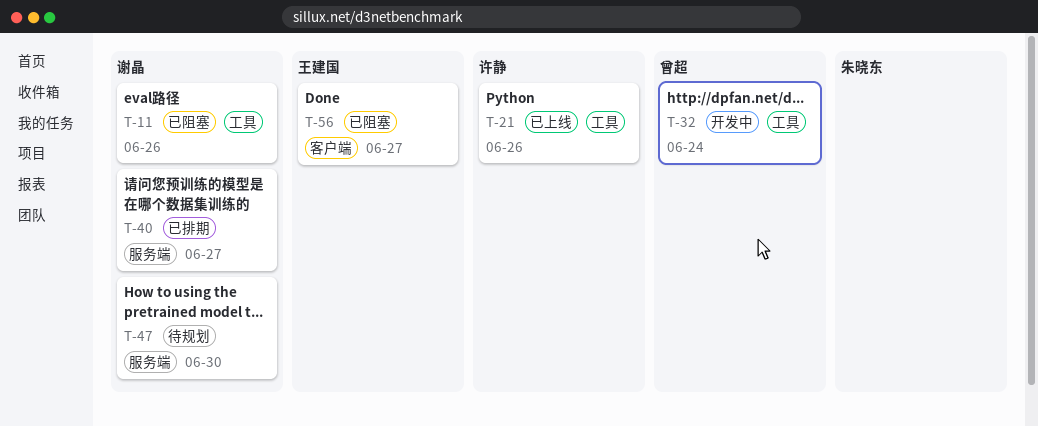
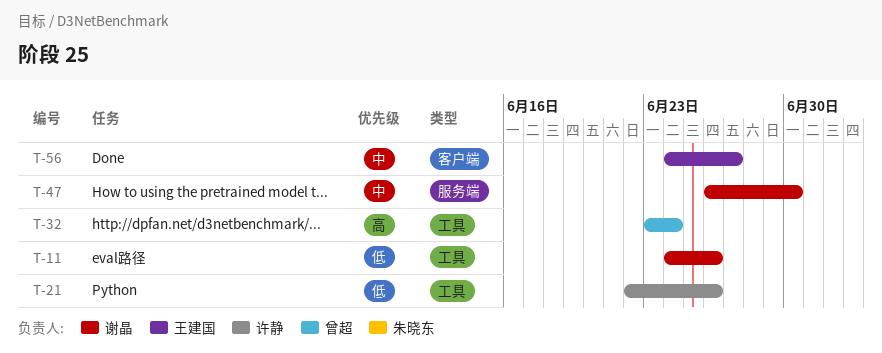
T-40: present -> none

